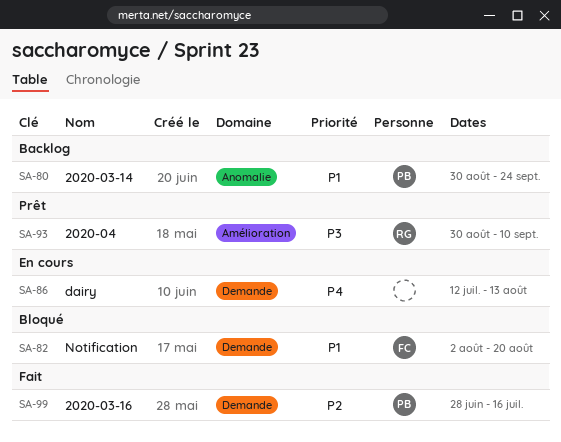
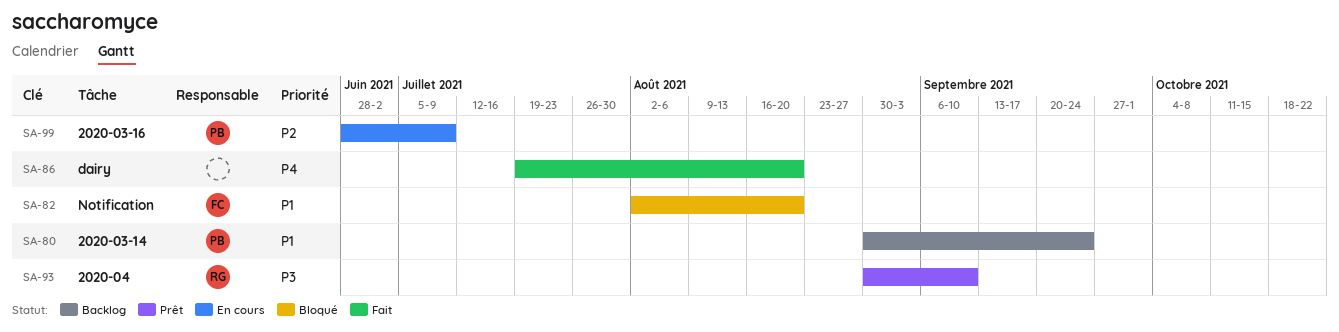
SA-86, status: En cours -> Fait
SA-86, start: Jul 12 -> Jul 19
SA-86, due: Aug 13 -> Aug 20
SA-99, status: Fait -> En cours
SA-99, due: Jul 16 -> Jul 9

